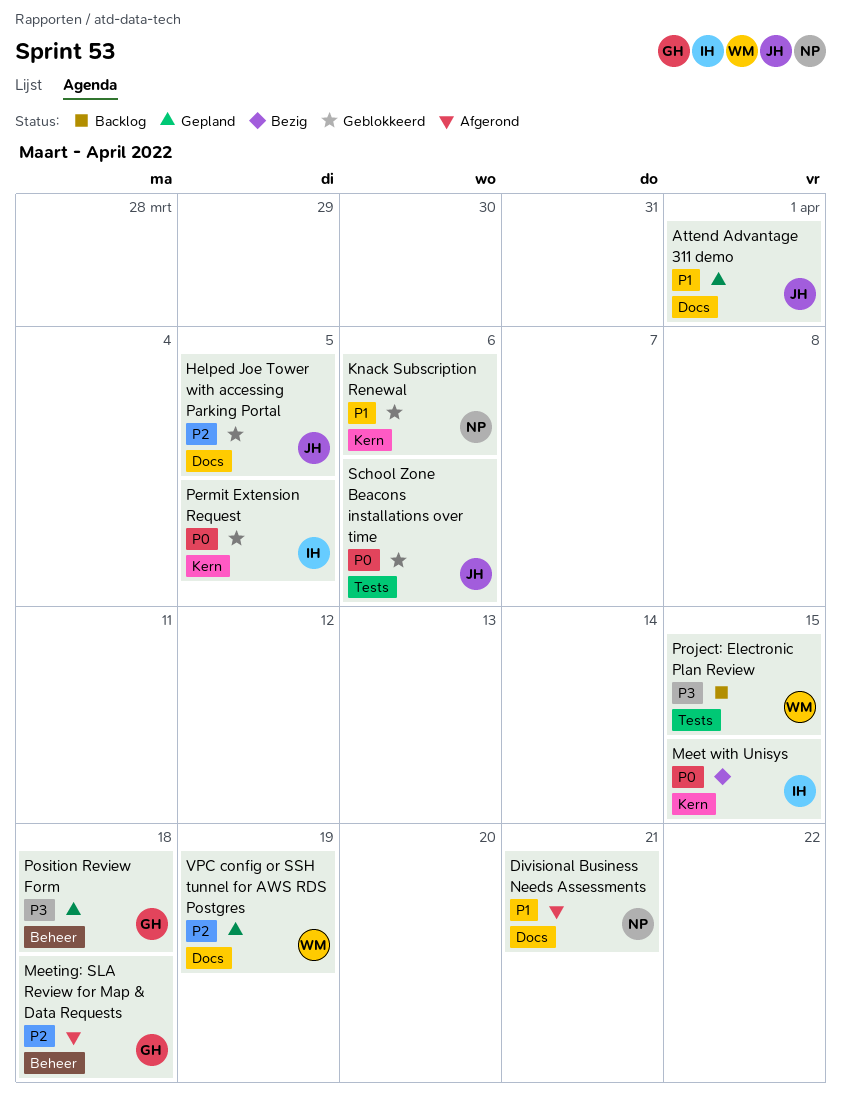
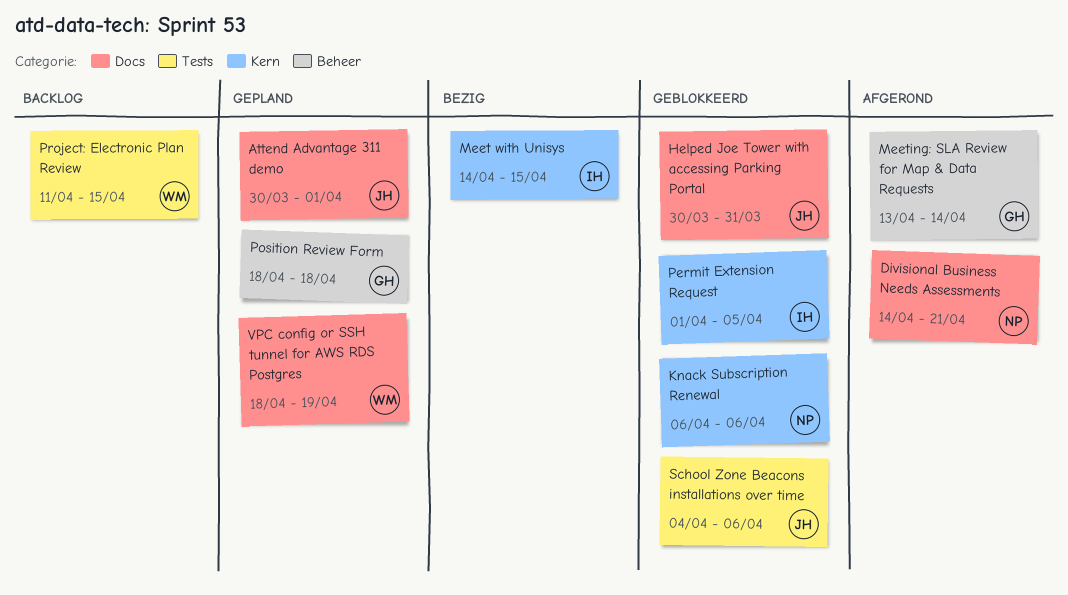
Helped Joe Tower with accessing Parking Portal, due: Apr 5 -> Mar 31
Meeting: SLA Review for Map & Data Requests, due: Apr 18 -> Apr 14

